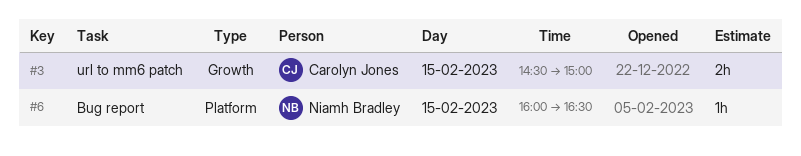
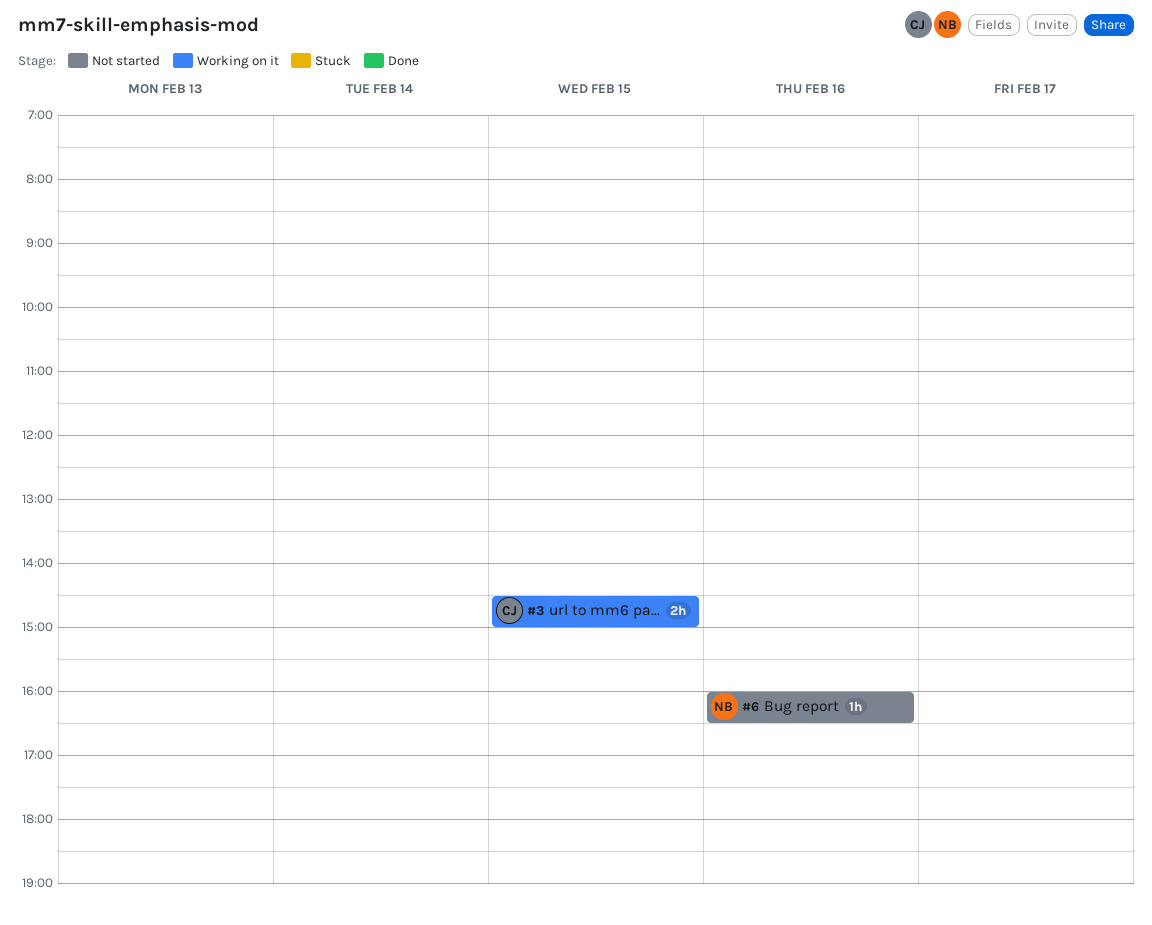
#6, day: Feb 15 -> Feb 16

